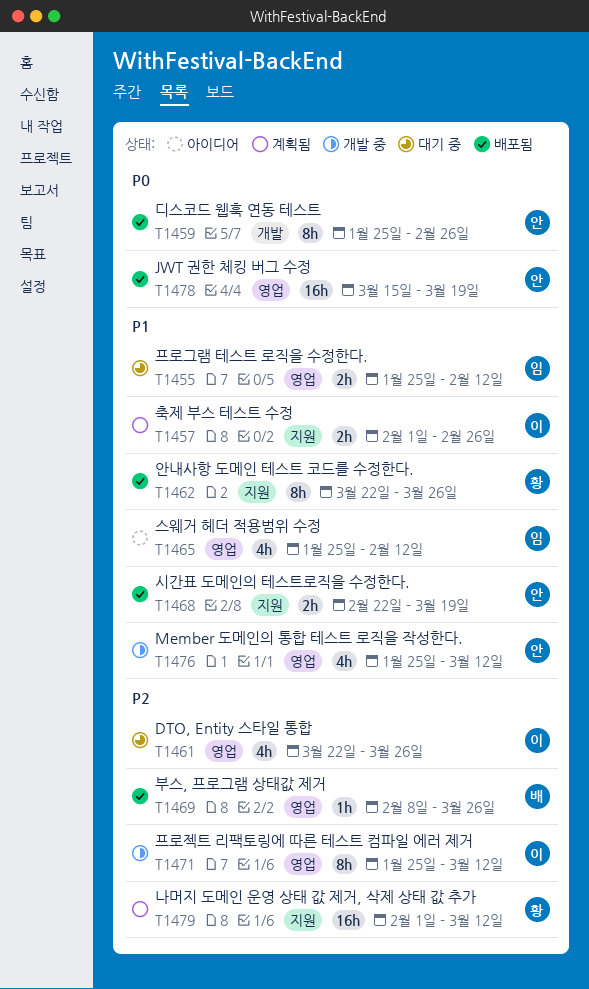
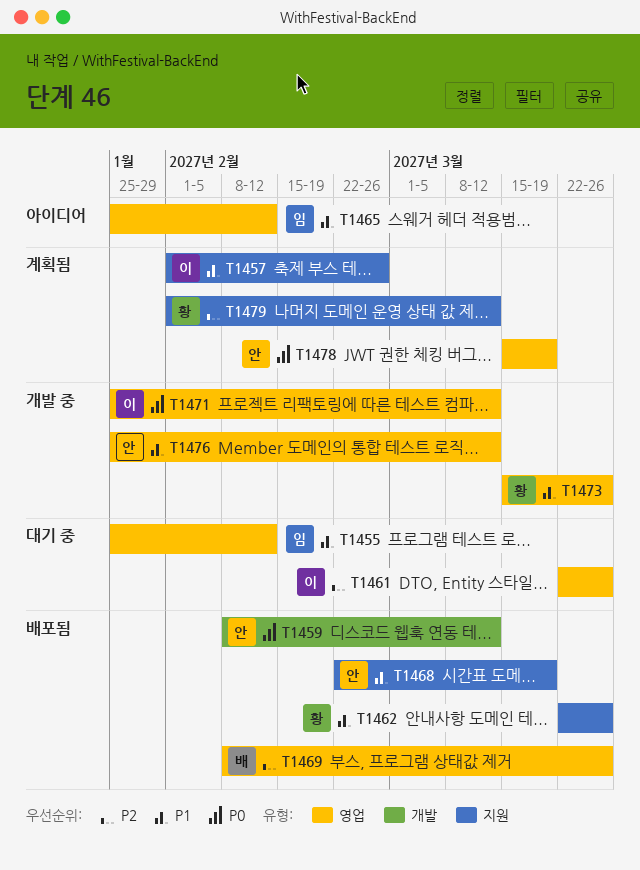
T1459, start: Jan 25 -> Feb 8
T1459, due: Feb 26 -> Mar 12
T1471, priority: P2 -> P0
T1473: none -> present
T1478, status: 배포됨 -> 계획됨

